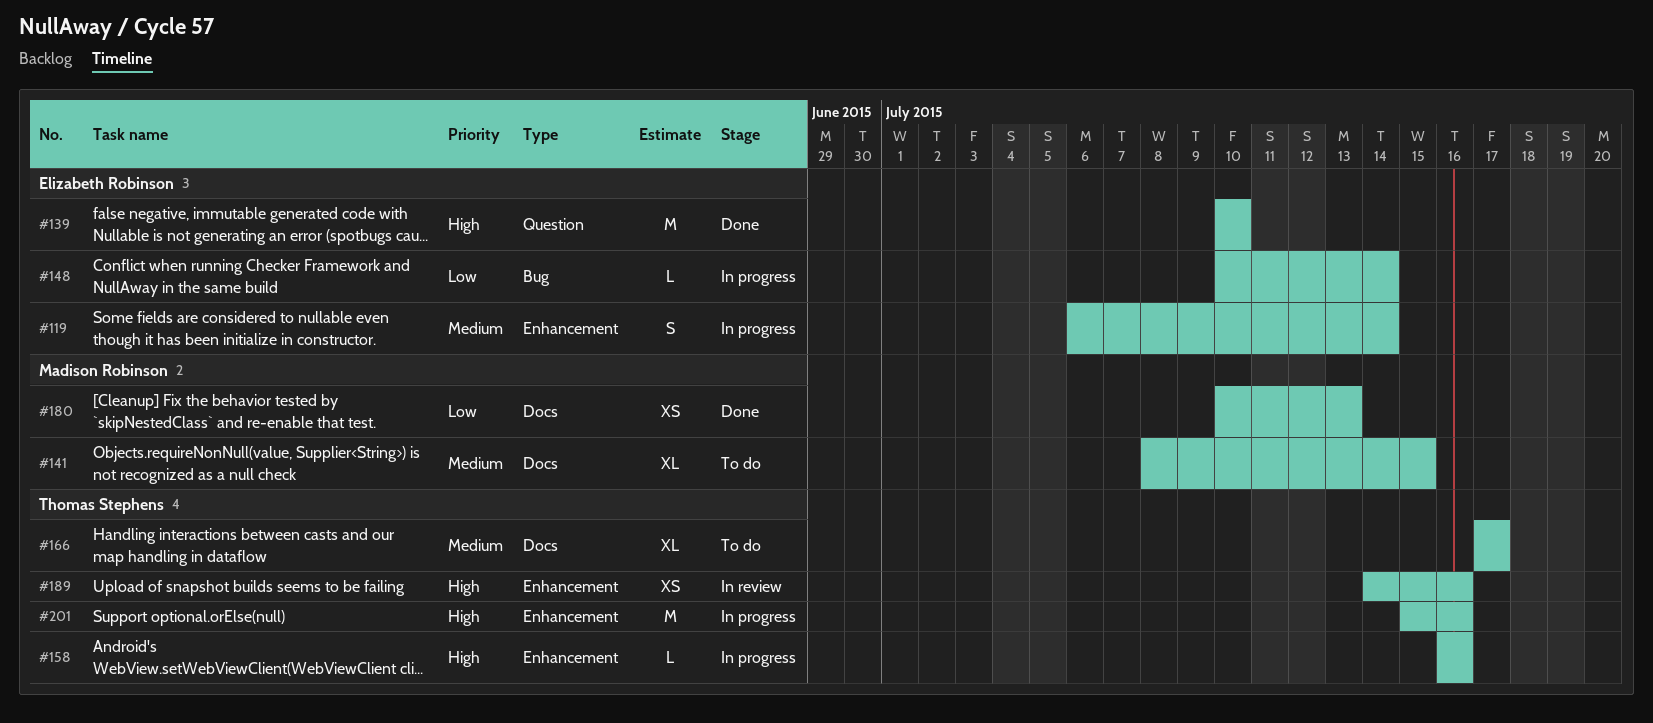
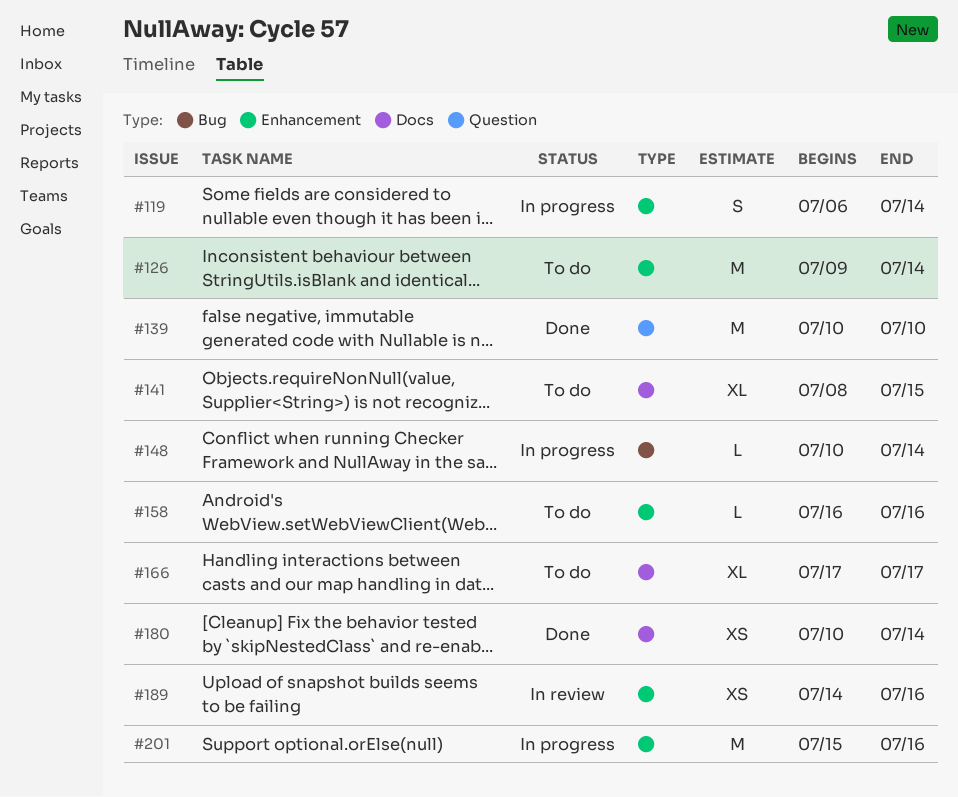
#126: none -> present
#158, status: In progress -> To do
#180, due: Jul 13 -> Jul 14

